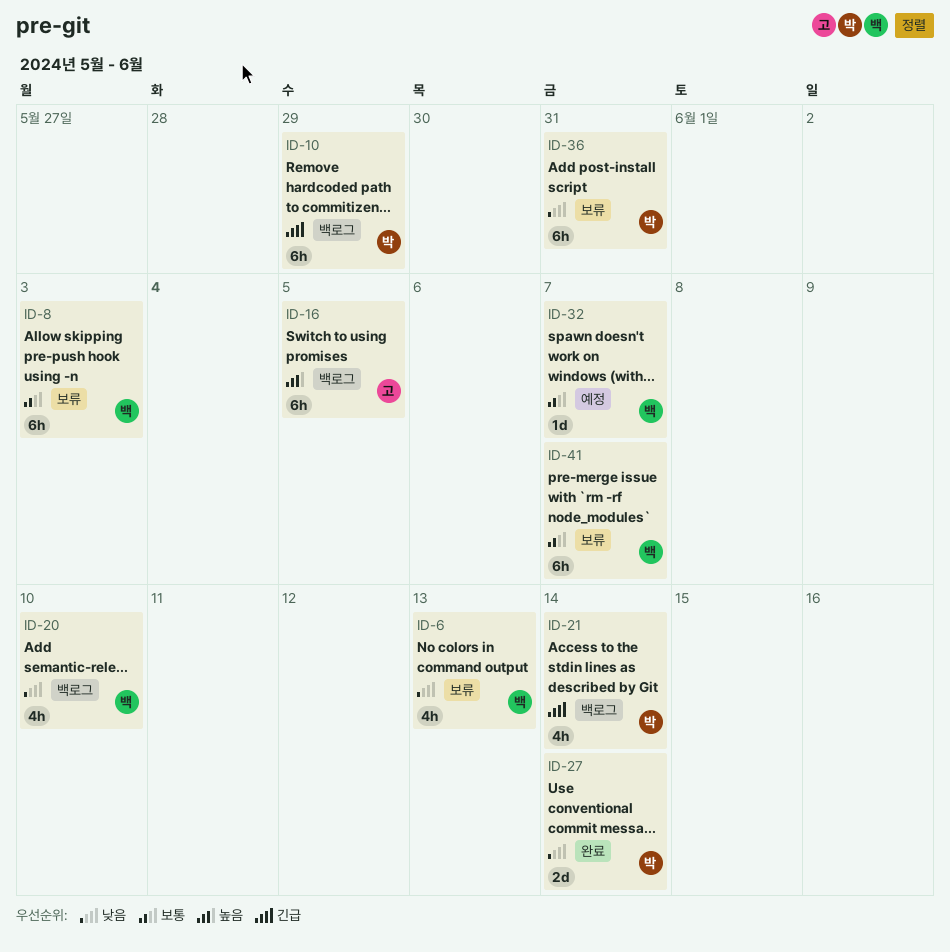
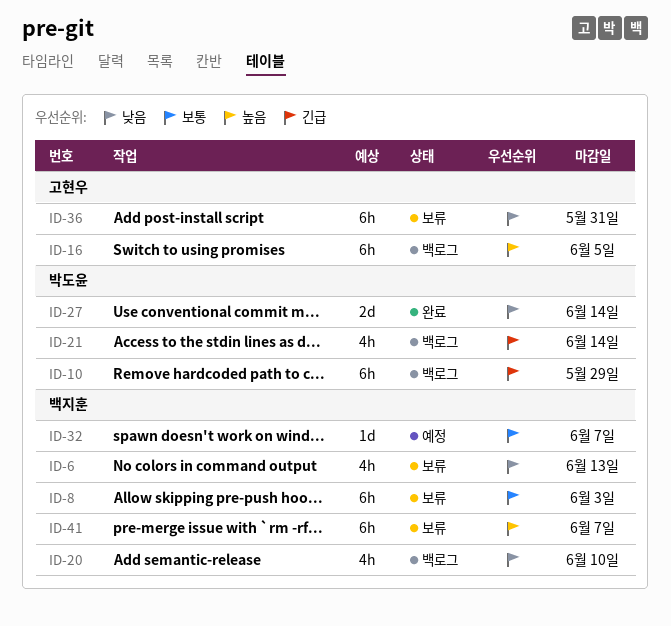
ID-36, owner: 박도윤 -> 고현우
ID-41, priority: 보통 -> 높음

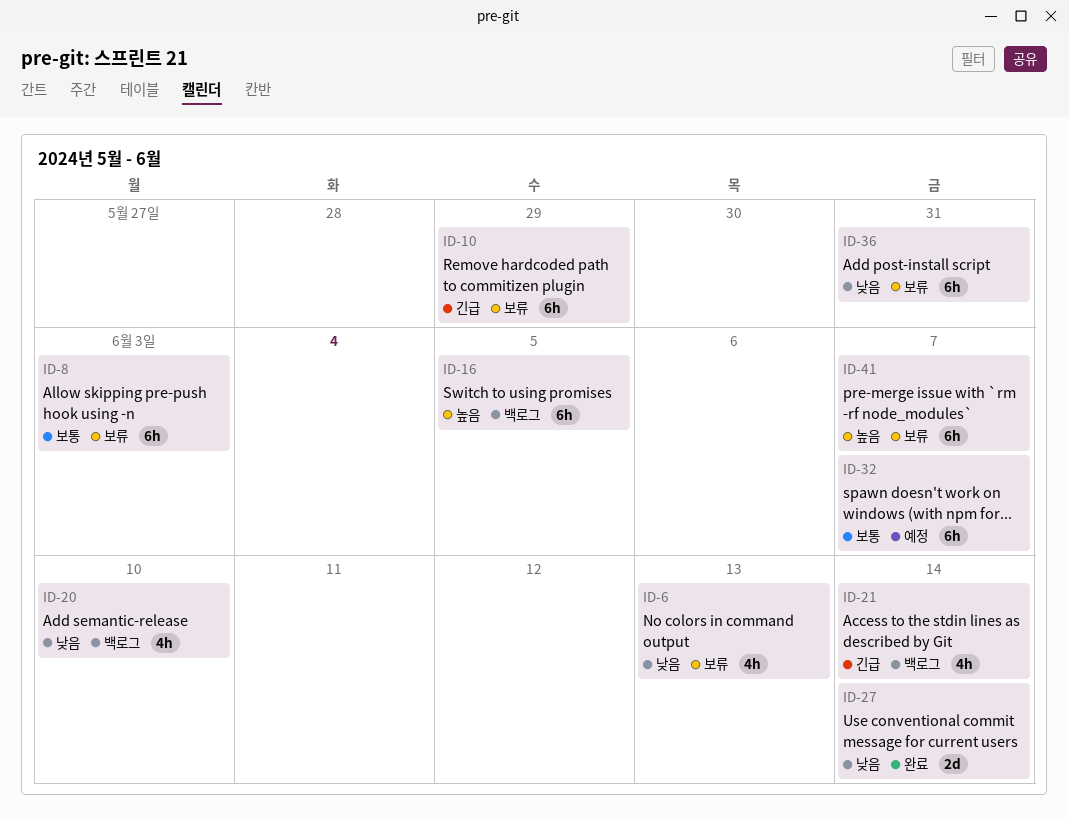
ID-10, status: 백로그 -> 보류
ID-32, estimate: 1d -> 6h

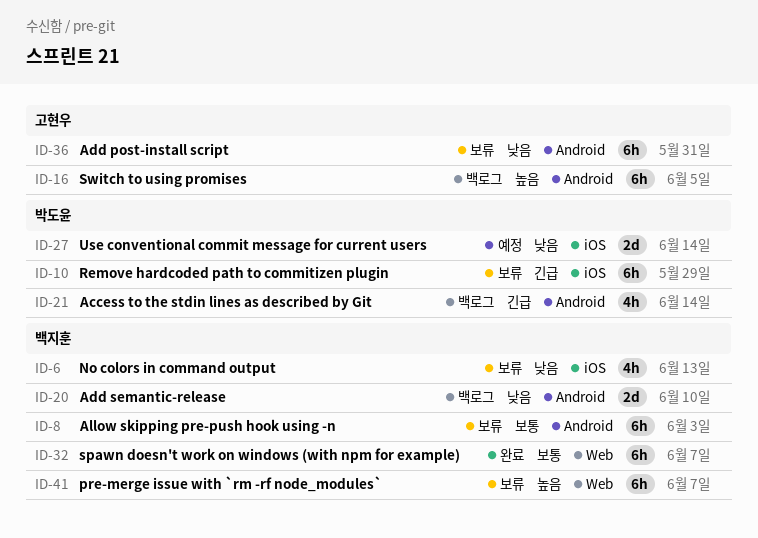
ID-20, estimate: 4h -> 2d
ID-27, status: 완료 -> 예정
ID-32, status: 예정 -> 완료

